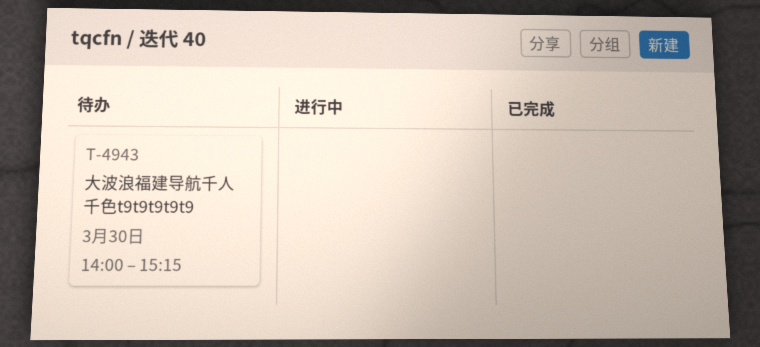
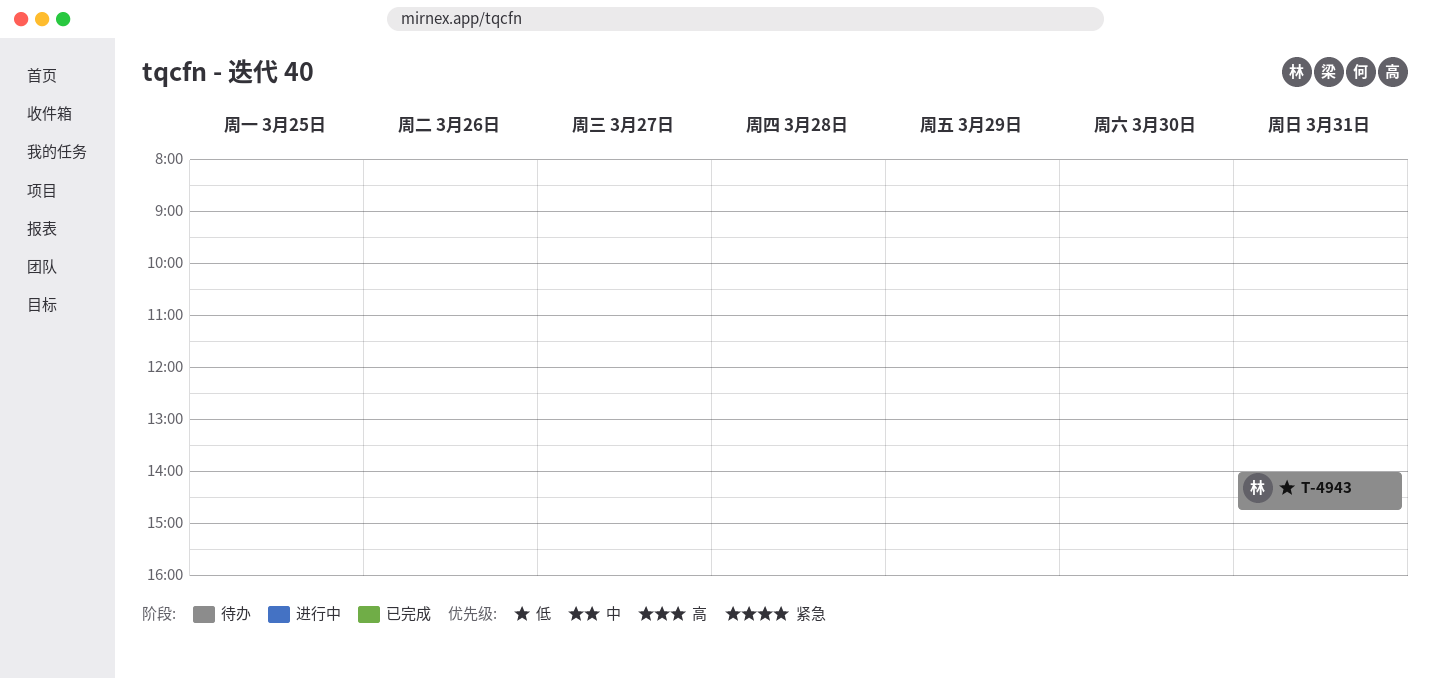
T-4943, day: Mar 30 -> Mar 31
T-4943, ends: 15:15 -> 14:45

